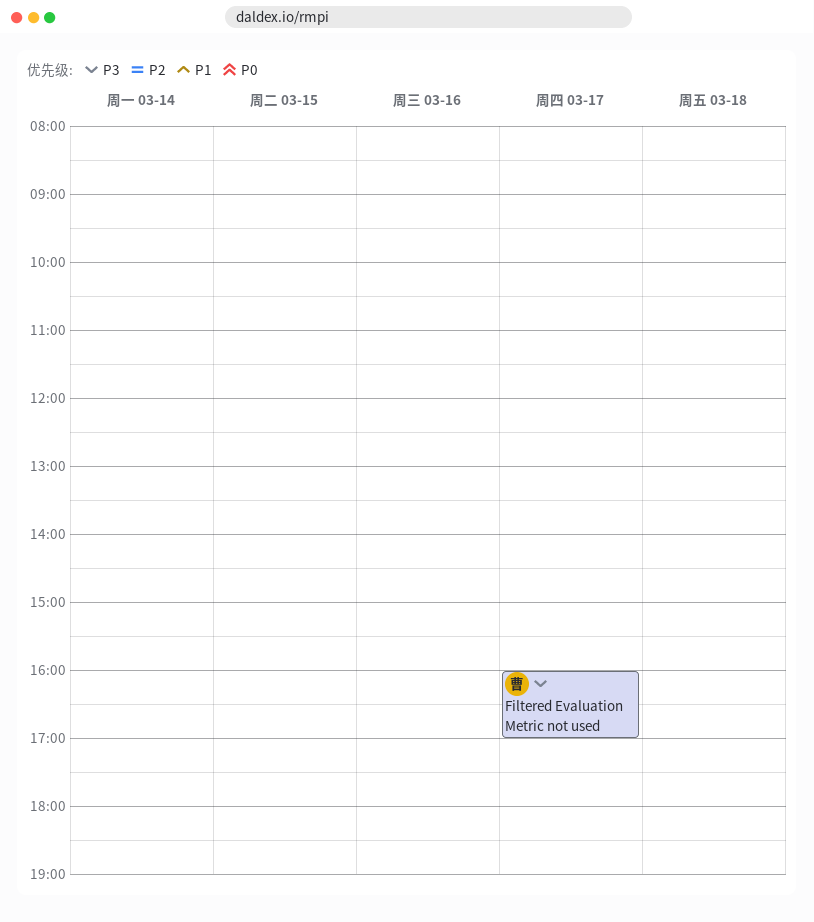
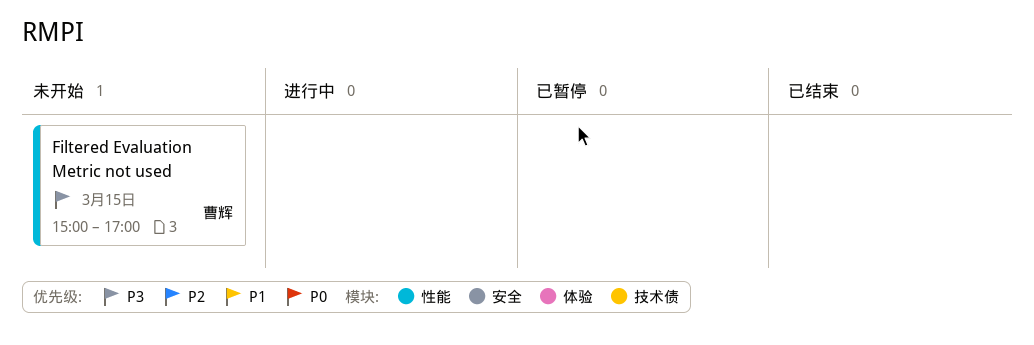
Filtered Evaluation Metric not used, day: Mar 17 -> Mar 15
Filtered Evaluation Metric not used, begins: 16:00 -> 15:00

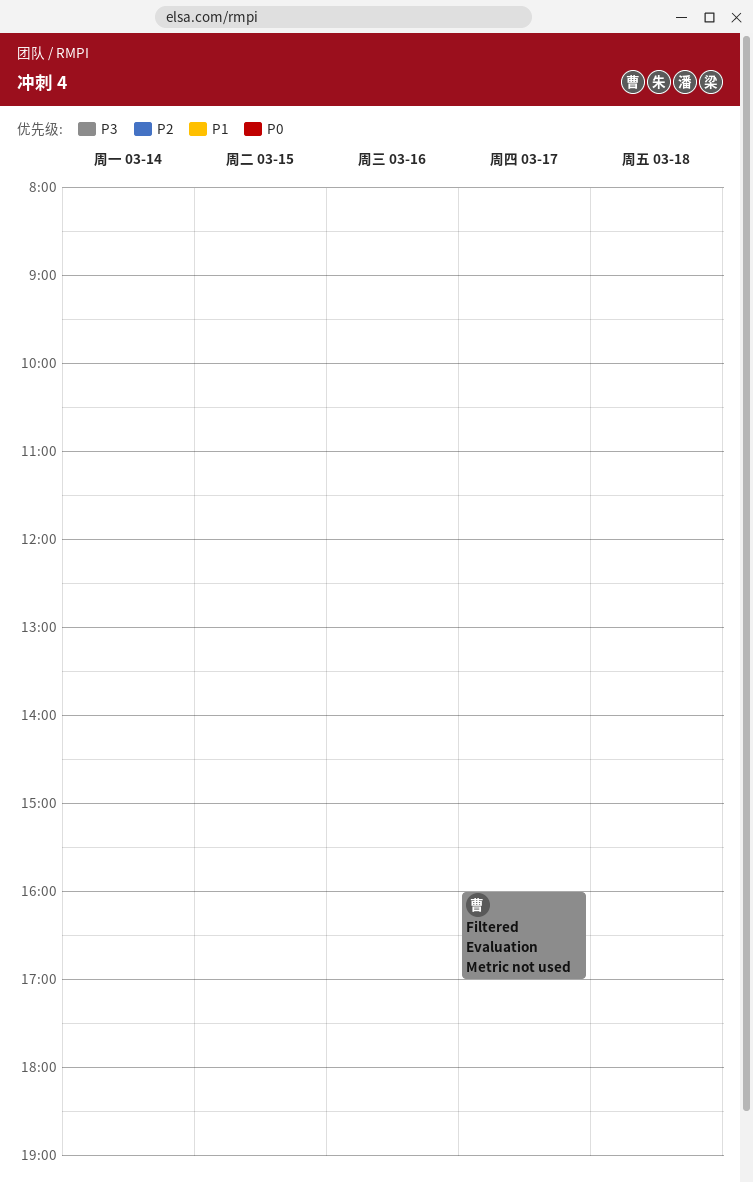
Filtered Evaluation Metric not used, day: Mar 15 -> Mar 17
Filtered Evaluation Metric not used, begins: 15:00 -> 16:00

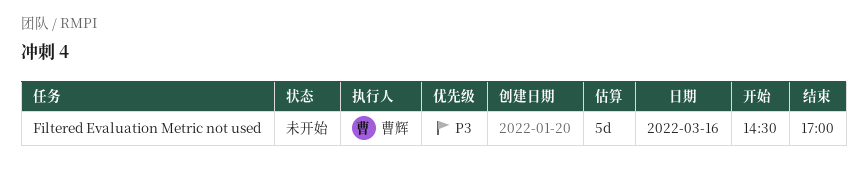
Filtered Evaluation Metric not used, day: Mar 17 -> Mar 16
Filtered Evaluation Metric not used, begins: 16:00 -> 14:30

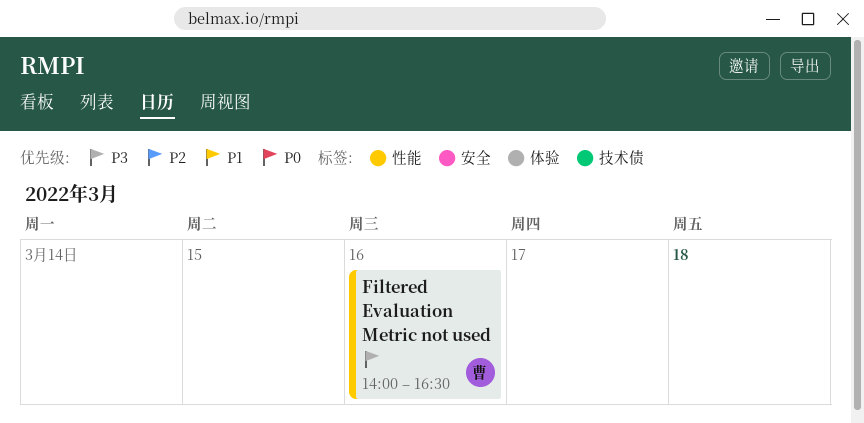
Filtered Evaluation Metric not used, begins: 14:30 -> 14:00
Filtered Evaluation Metric not used, ends: 17:00 -> 16:30

